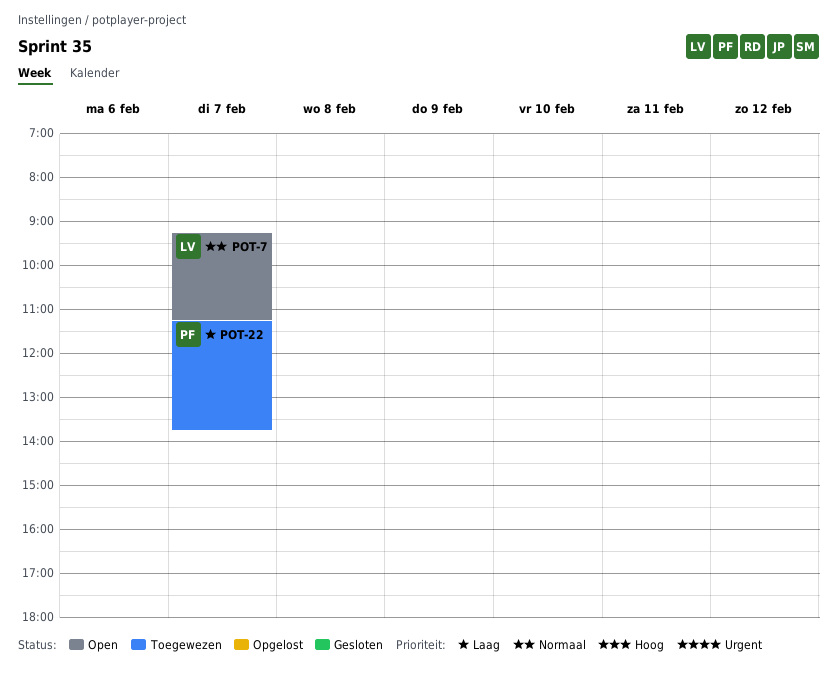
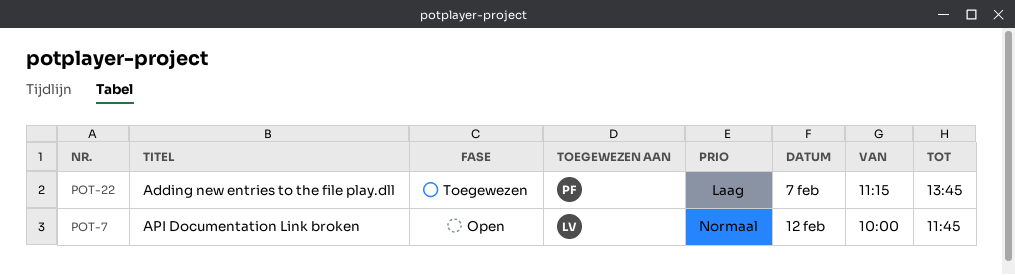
POT-7, day: Feb 7 -> Feb 12
POT-7, begins: 09:15 -> 10:00
POT-7, ends: 11:15 -> 11:45

